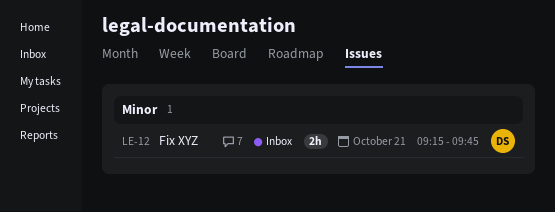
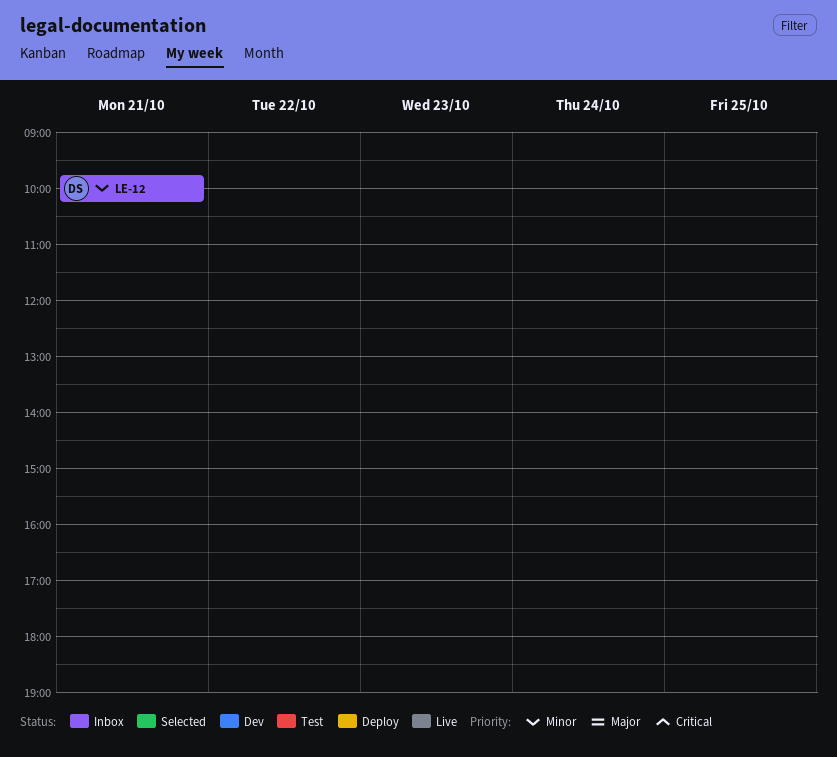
LE-12, begins: 09:15 -> 09:45
LE-12, ends: 09:45 -> 10:15

